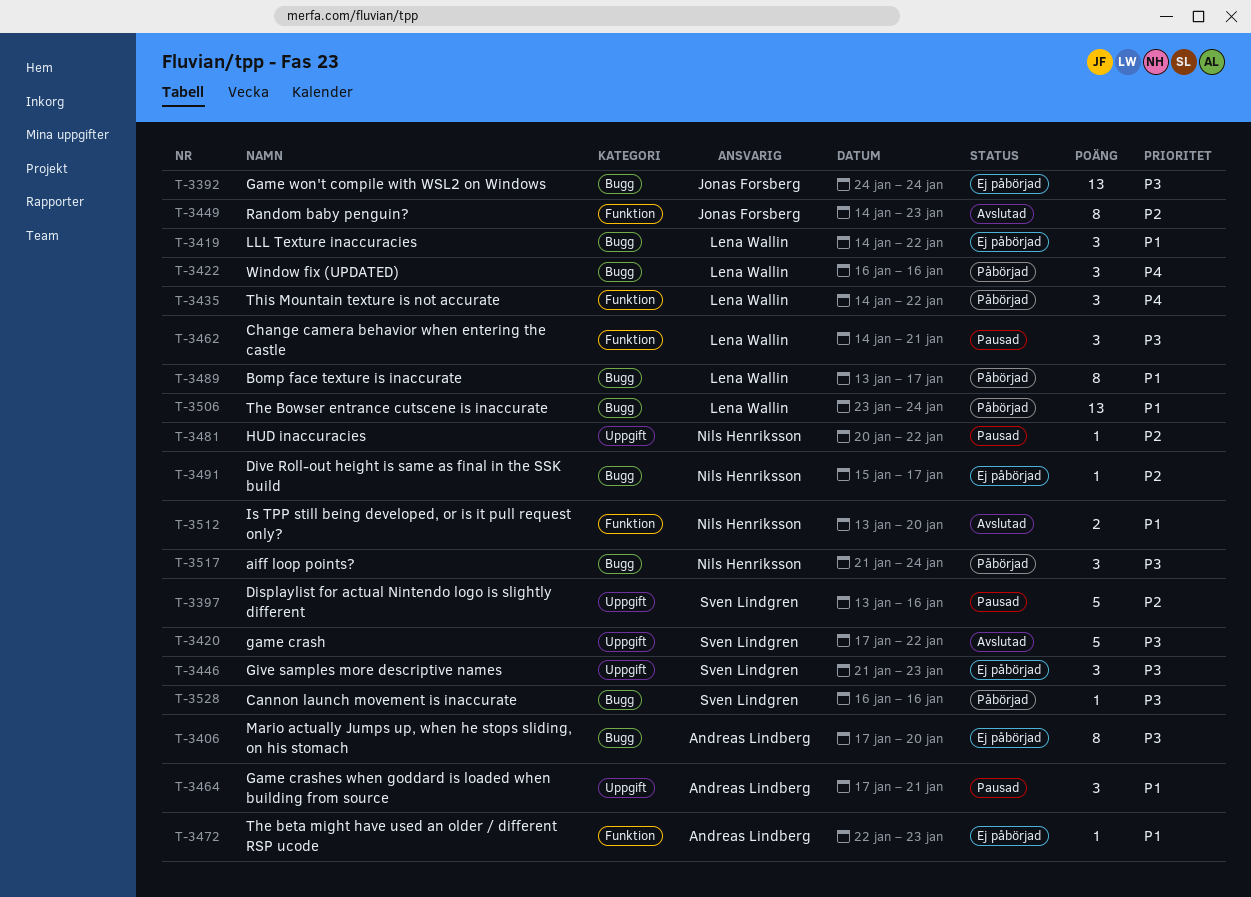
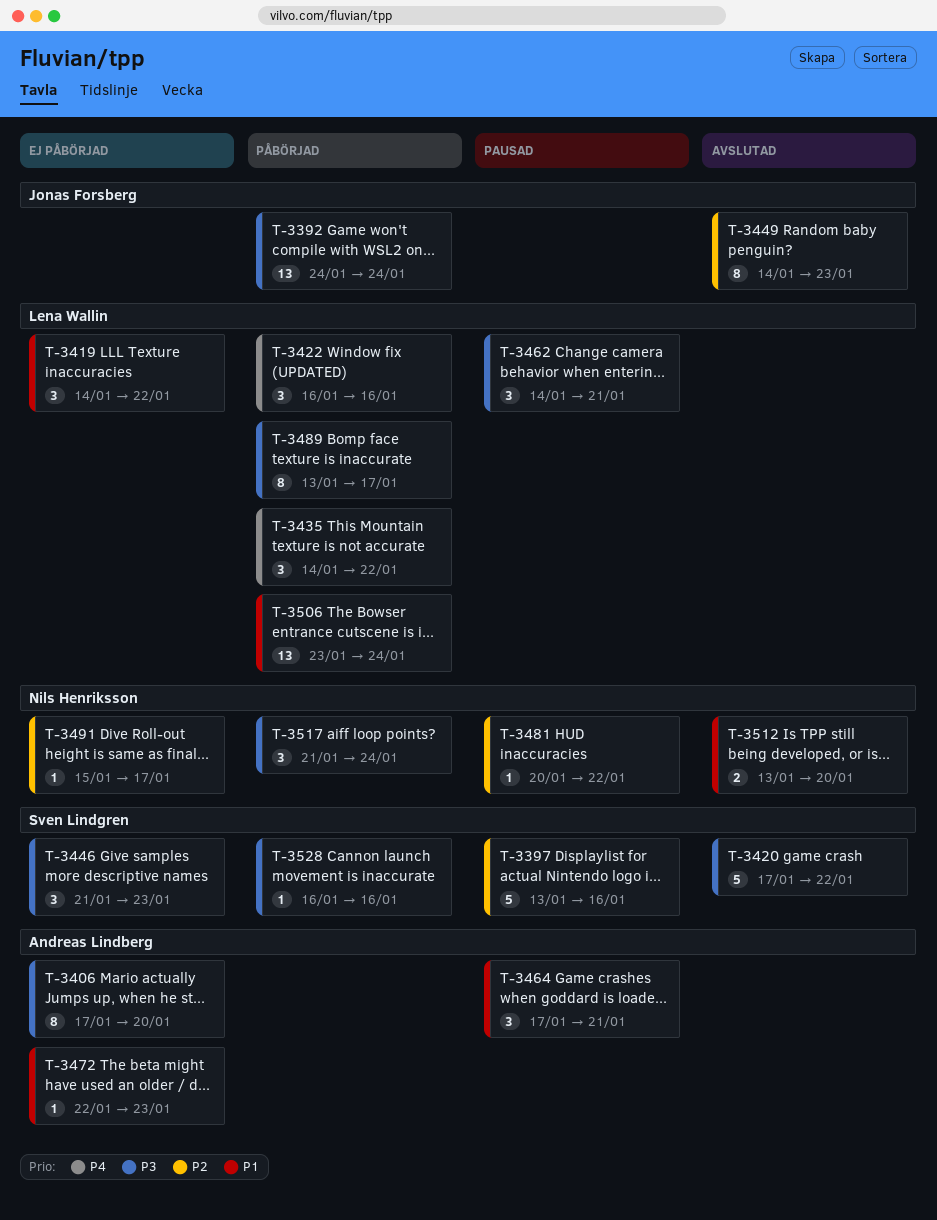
T-3392, status: Ej påbörjad -> Påbörjad
T-3489, priority: P1 -> P3

